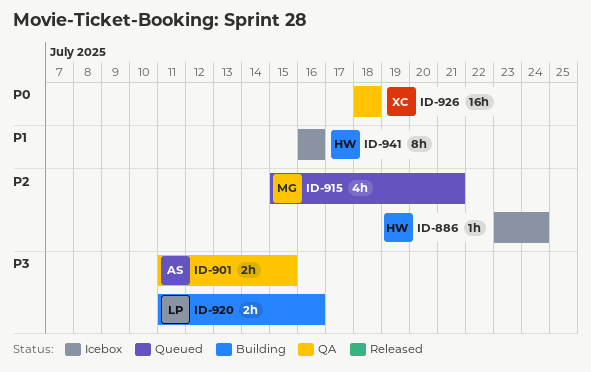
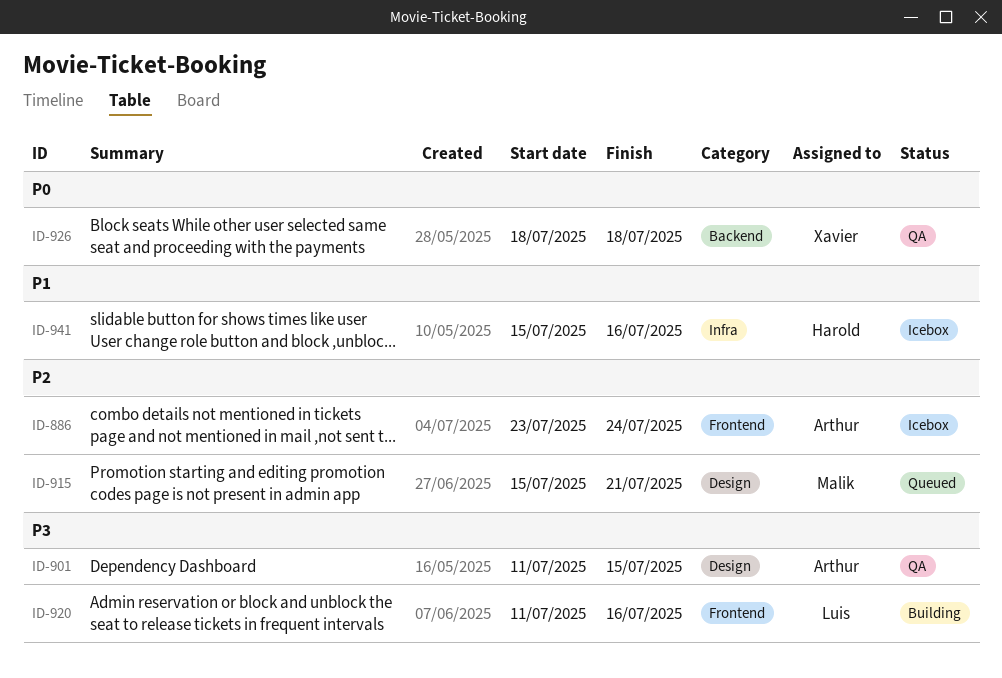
ID-886, owner: Harold -> Arthur
ID-941, start: Jul 16 -> Jul 15

